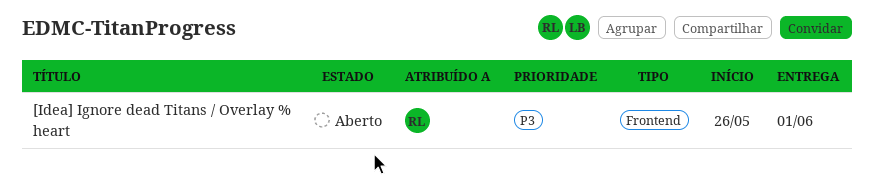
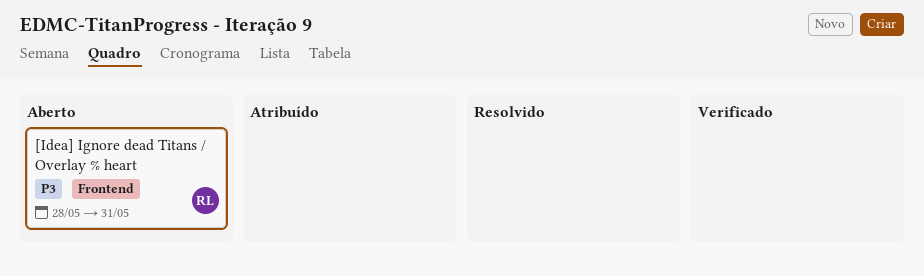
[Idea] Ignore dead Titans / Overlay % heart, start: May 26 -> May 28
[Idea] Ignore dead Titans / Overlay % heart, due: Jun 1 -> May 31

